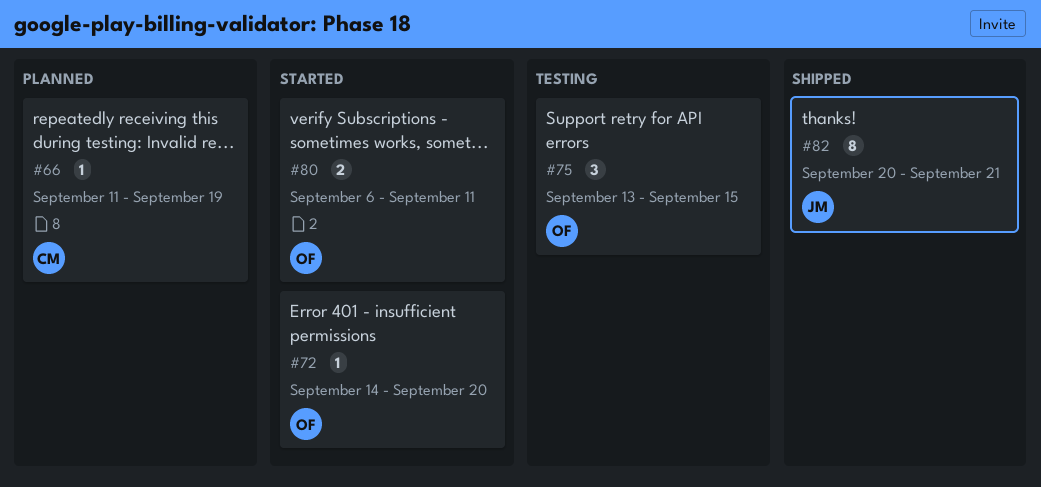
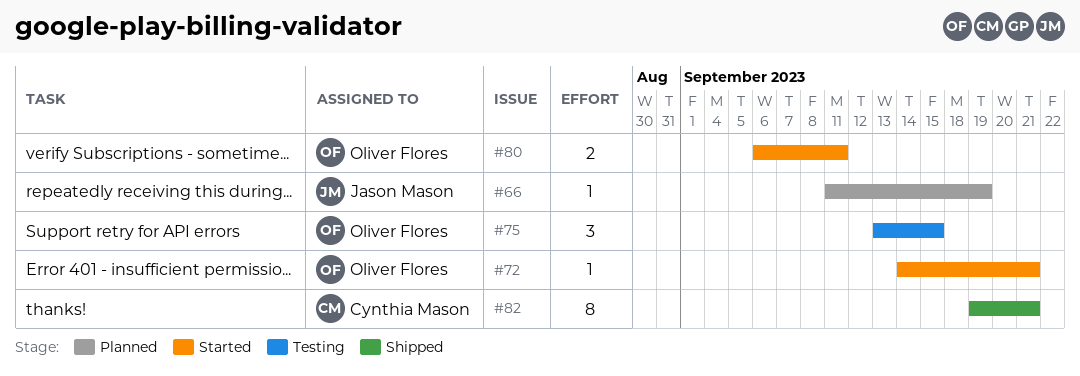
#66, owner: Cynthia Mason -> Jason Mason
#72, due: Sep 20 -> Sep 21
#82, owner: Jason Mason -> Cynthia Mason
#82, start: Sep 20 -> Sep 19

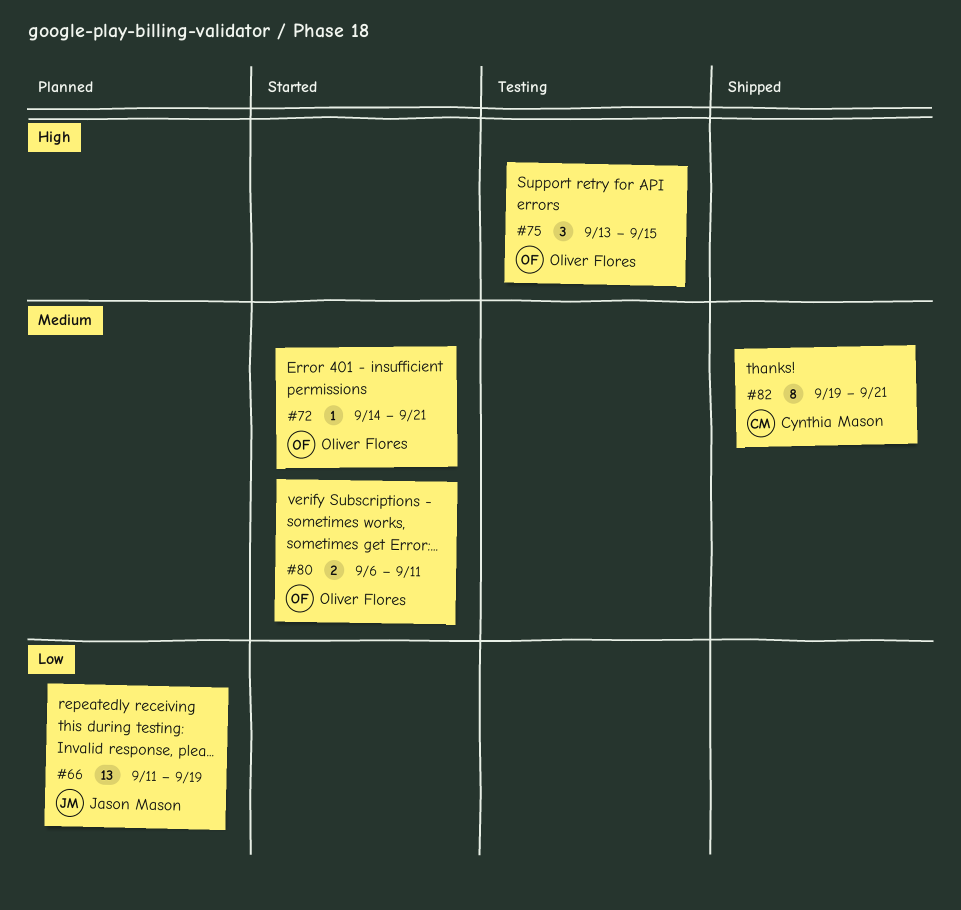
#66, estimate: 1 -> 13

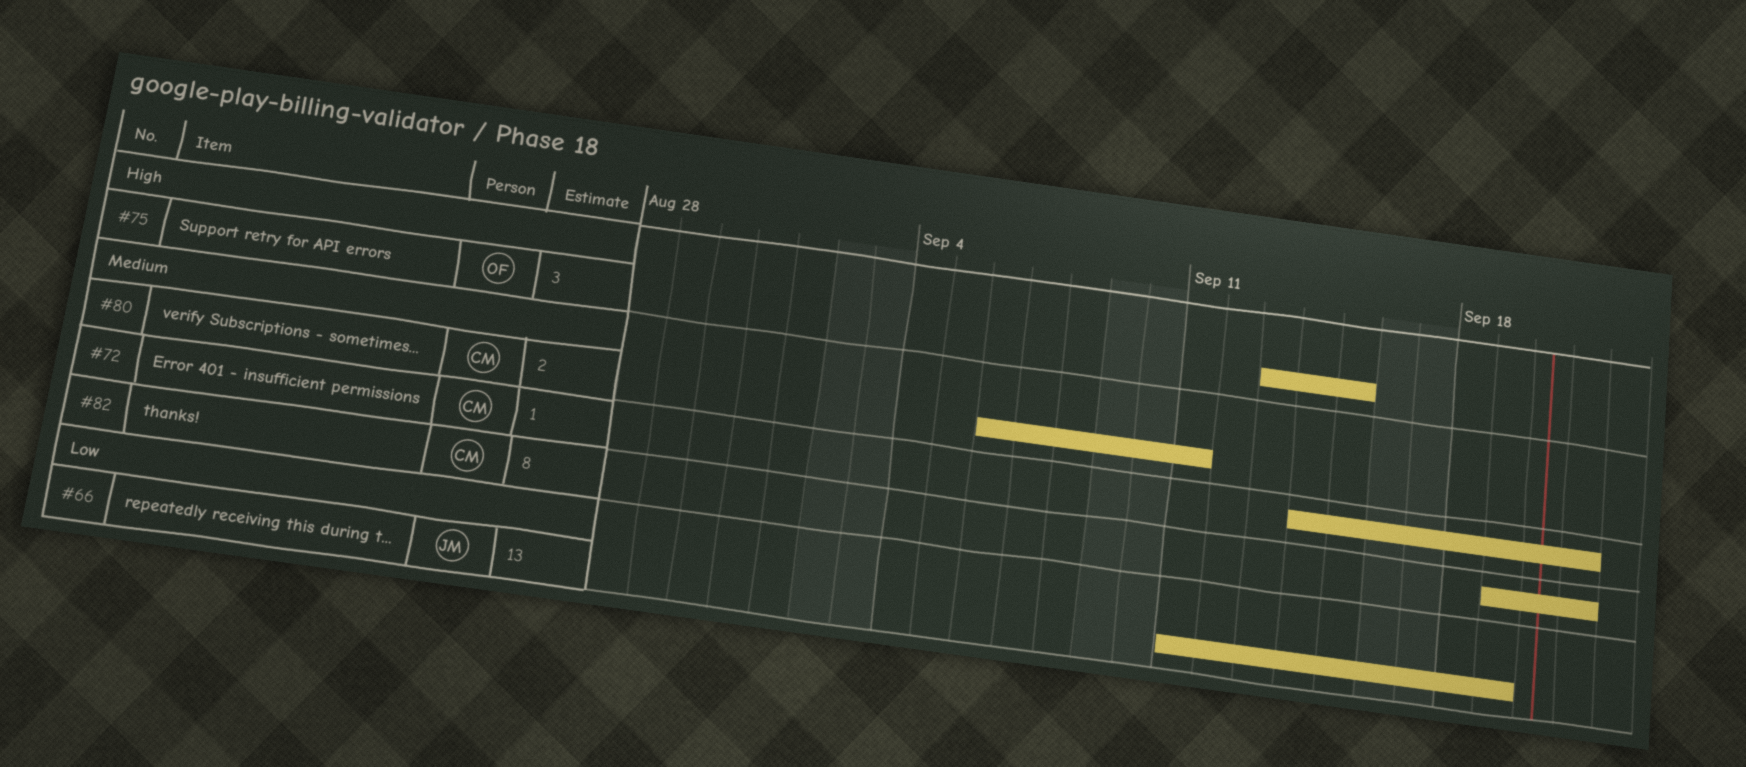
#72, owner: Oliver Flores -> Cynthia Mason
#80, owner: Oliver Flores -> Cynthia Mason

